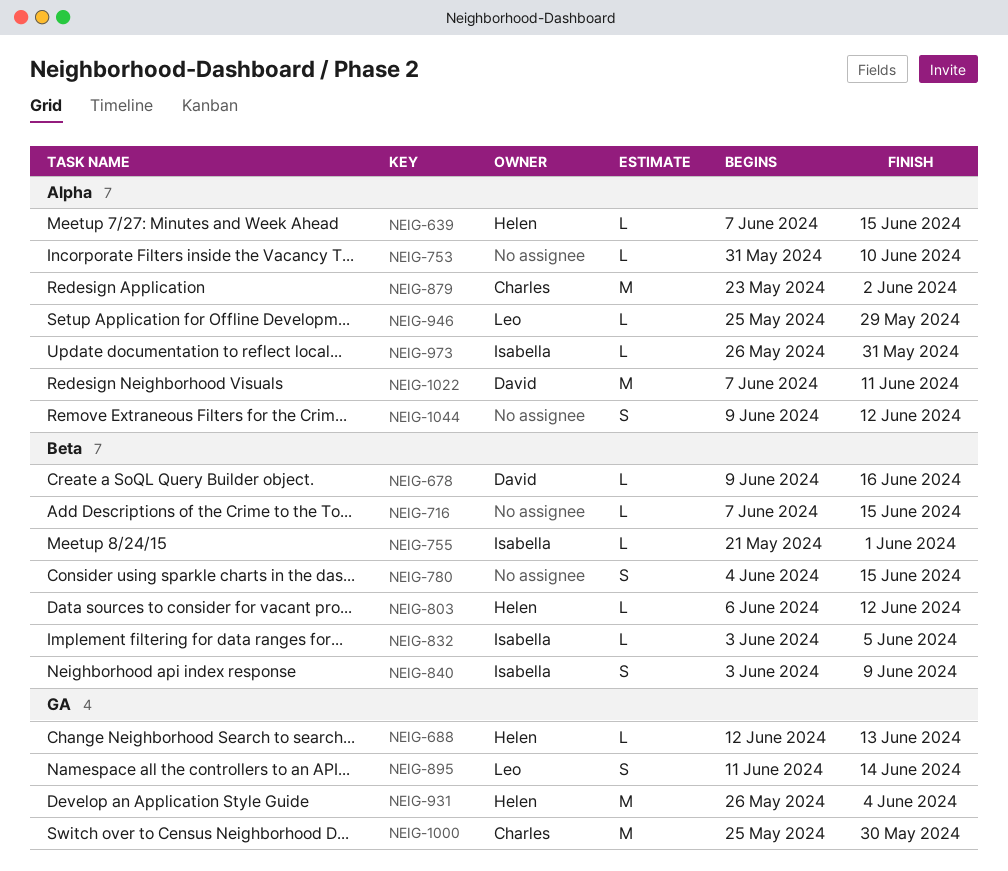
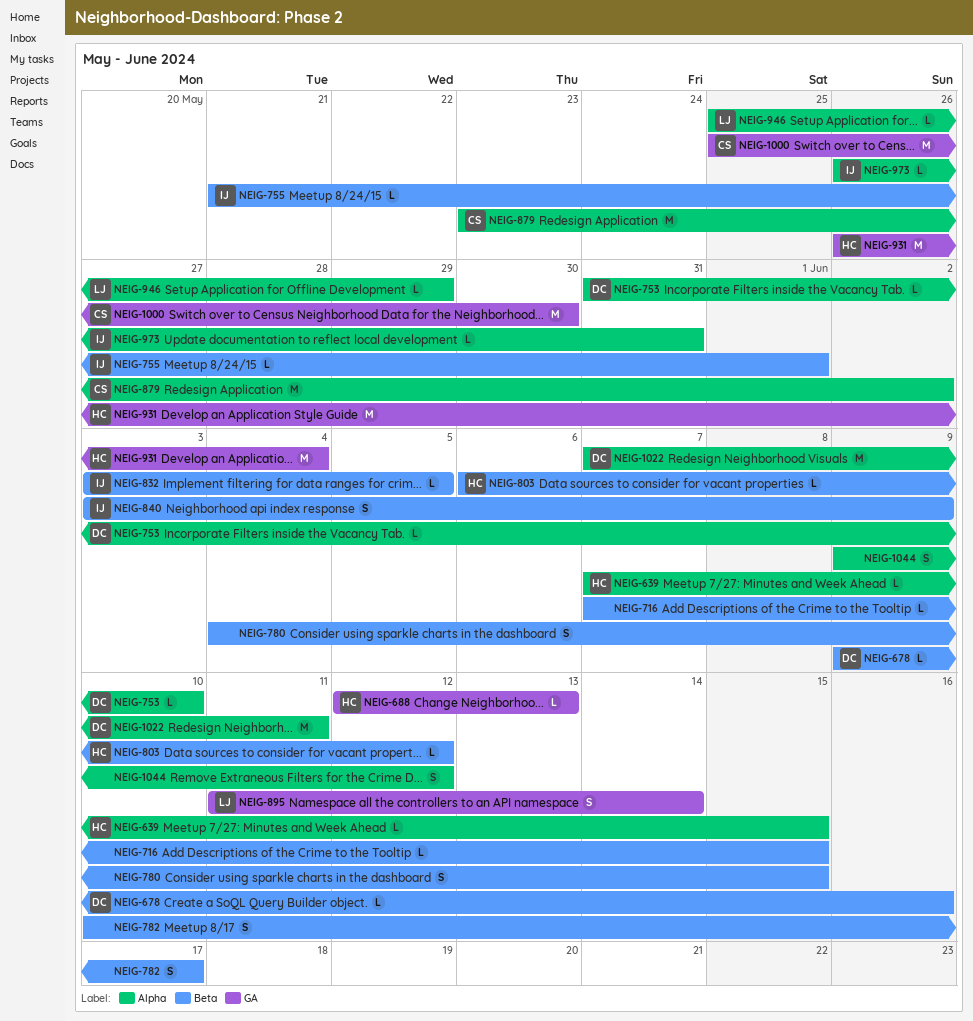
NEIG-753, owner: none -> David
NEIG-782: none -> present

